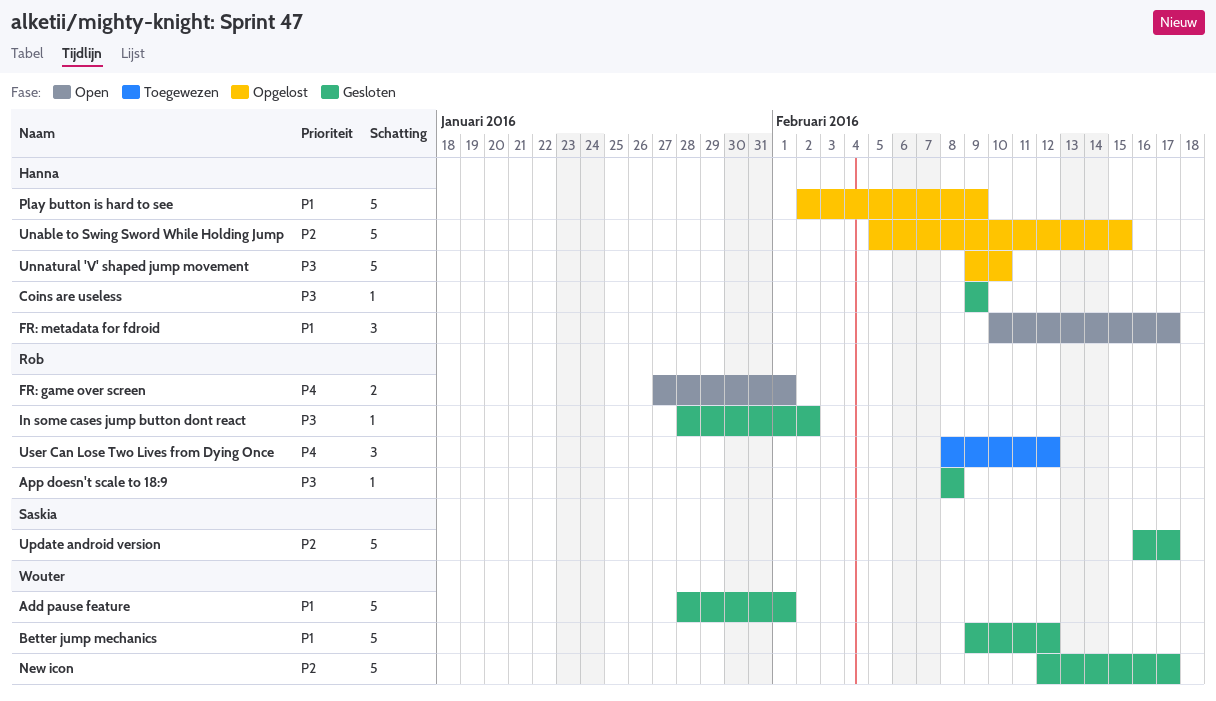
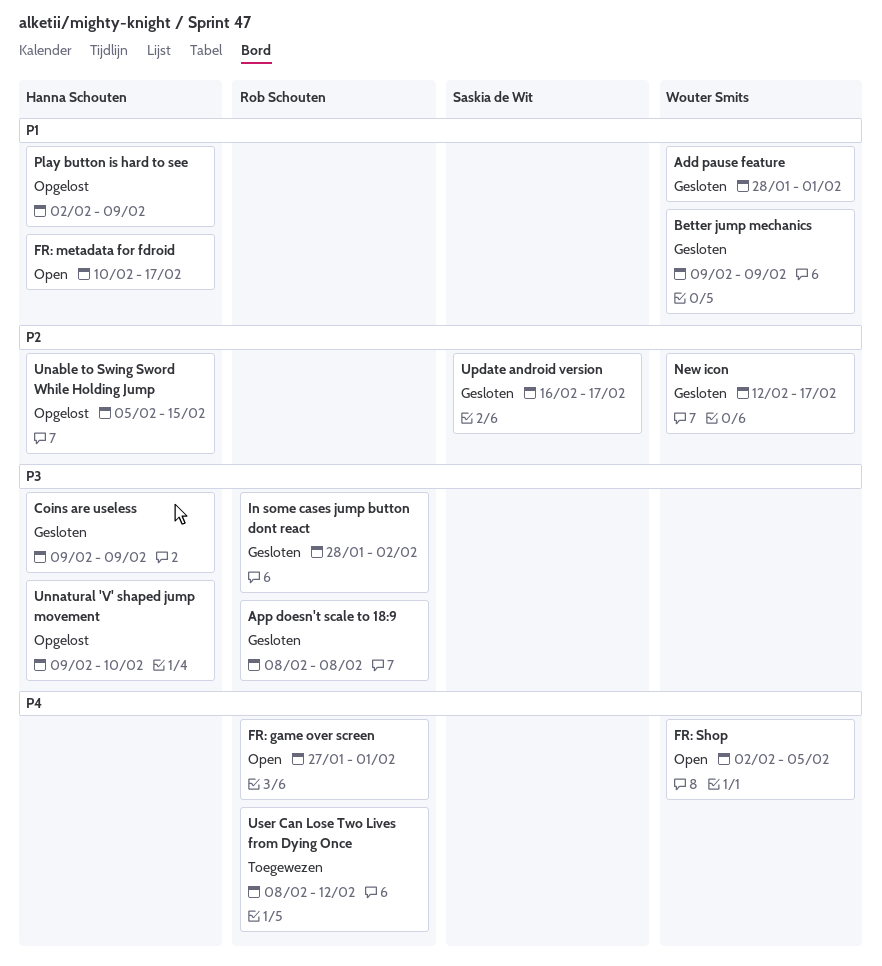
Better jump mechanics, due: Feb 12 -> Feb 9
FR: Shop: none -> present

